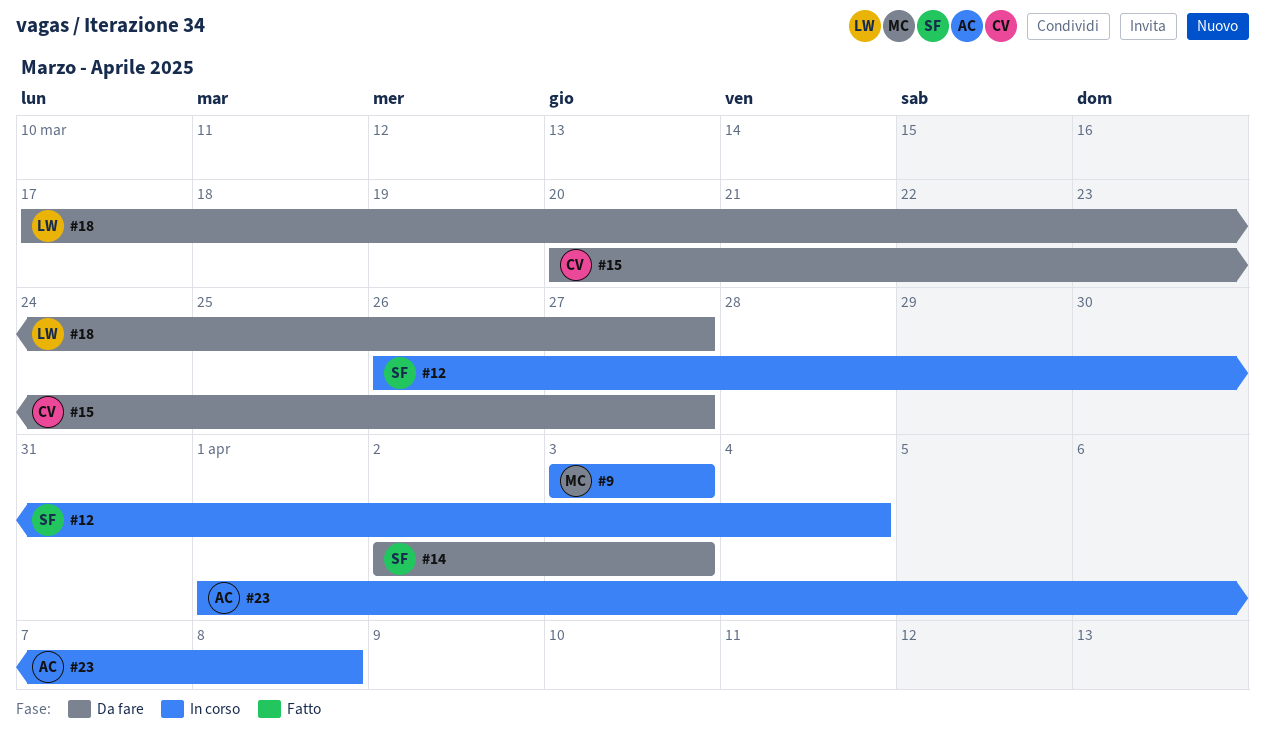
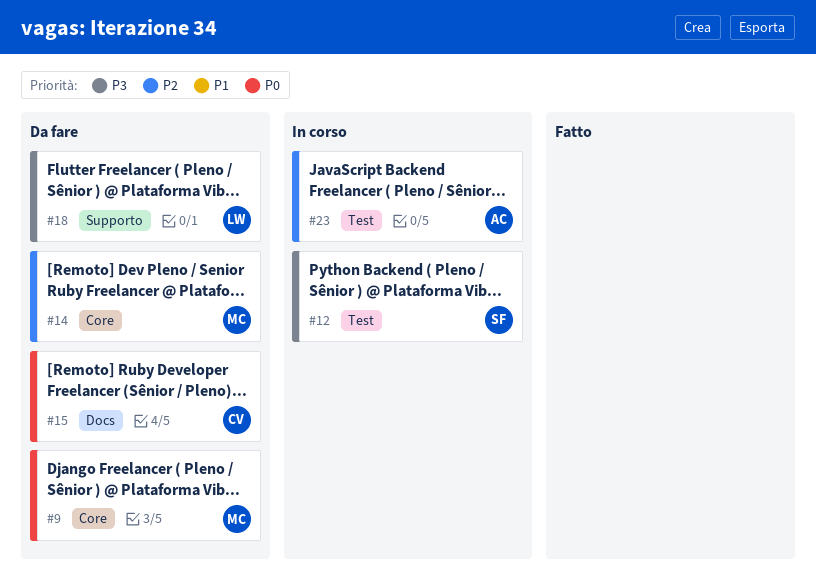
#9, status: In corso -> Da fare
#14, owner: SF -> MC

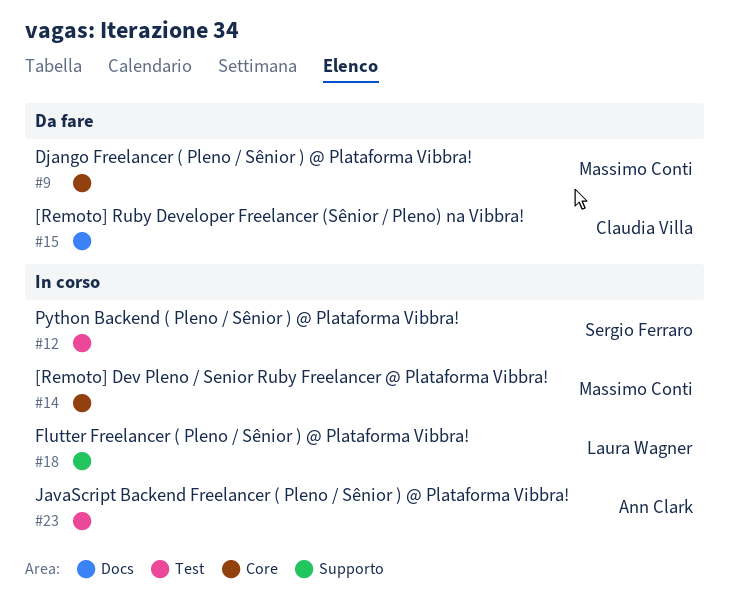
#14, status: Da fare -> In corso
#18, status: Da fare -> In corso

